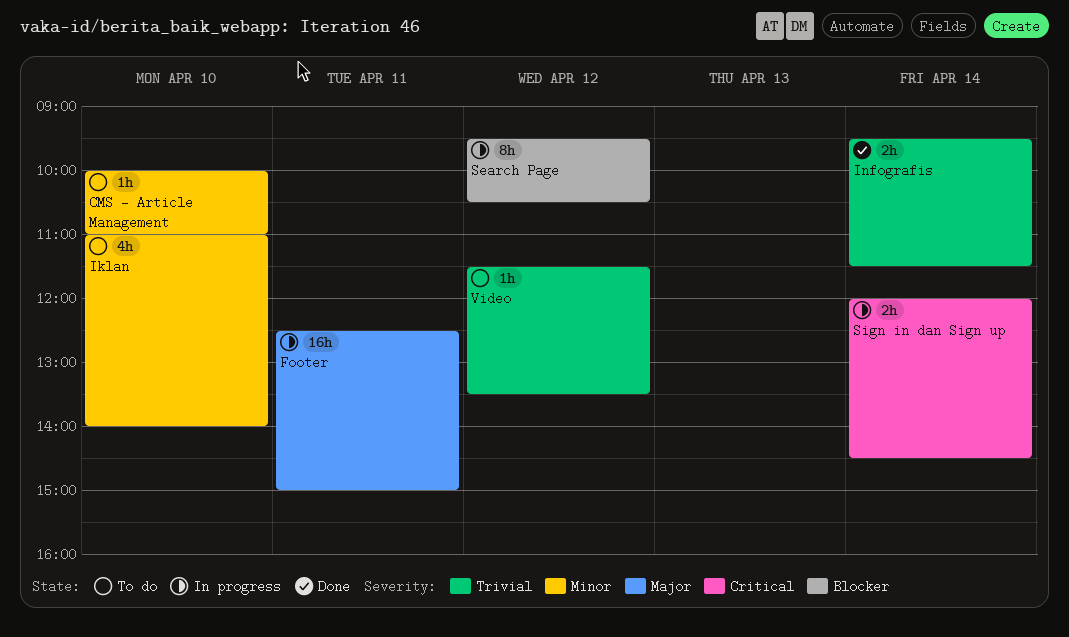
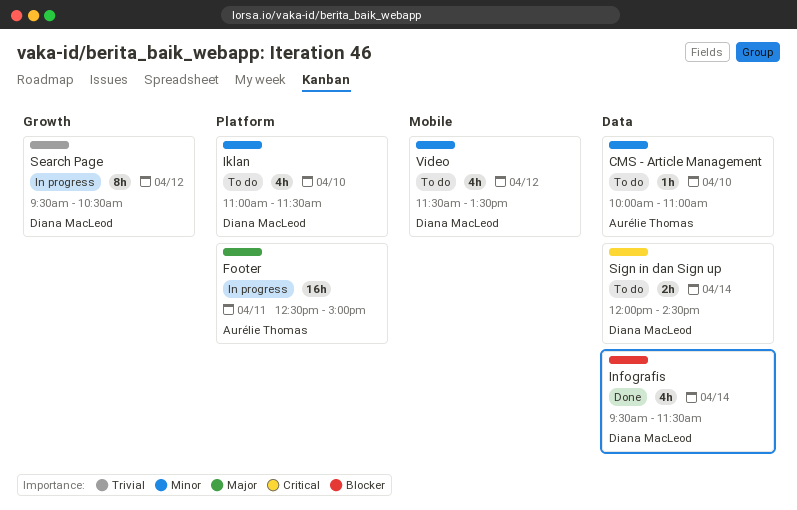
Iklan, ends: 14:00 -> 11:30
Infografis, priority: Trivial -> Blocker
Infografis, estimate: 2h -> 4h
Search Page, priority: Blocker -> Trivial
Sign in dan Sign up, status: In progress -> To do
Video, priority: Trivial -> Minor
Video, estimate: 1h -> 4h

